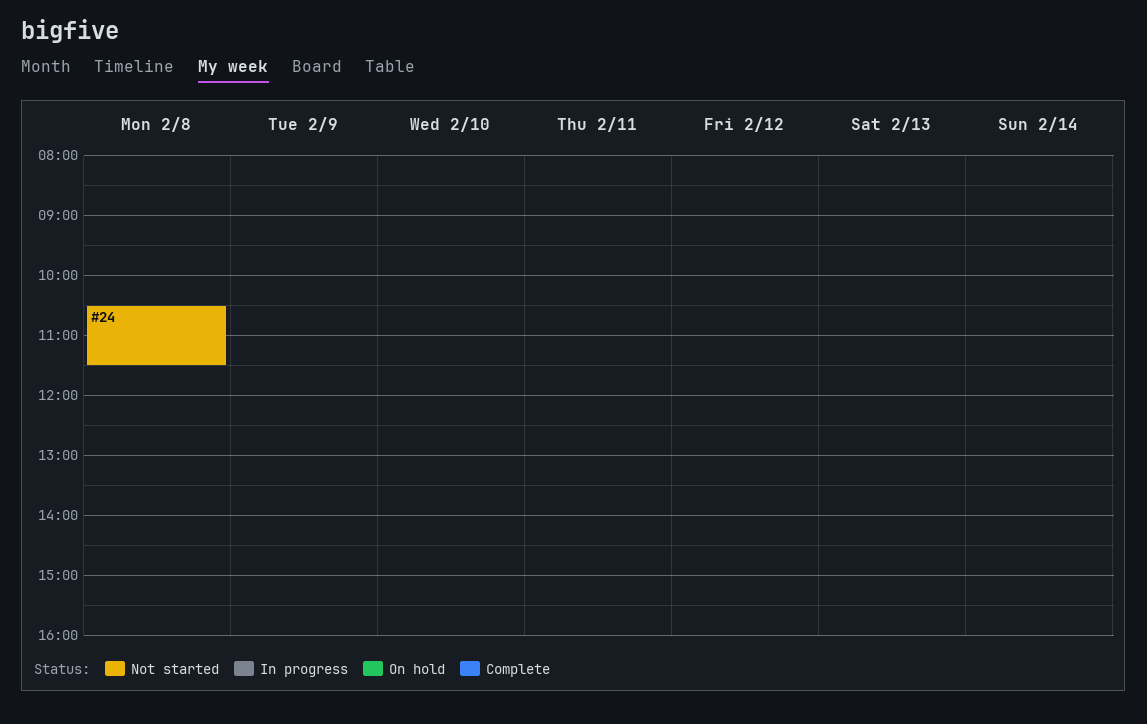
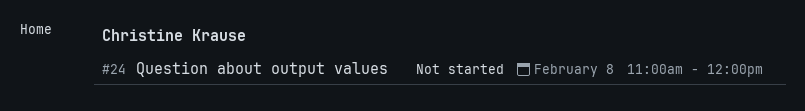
#24, begins: 10:30 -> 11:00
#24, ends: 11:30 -> 12:00

